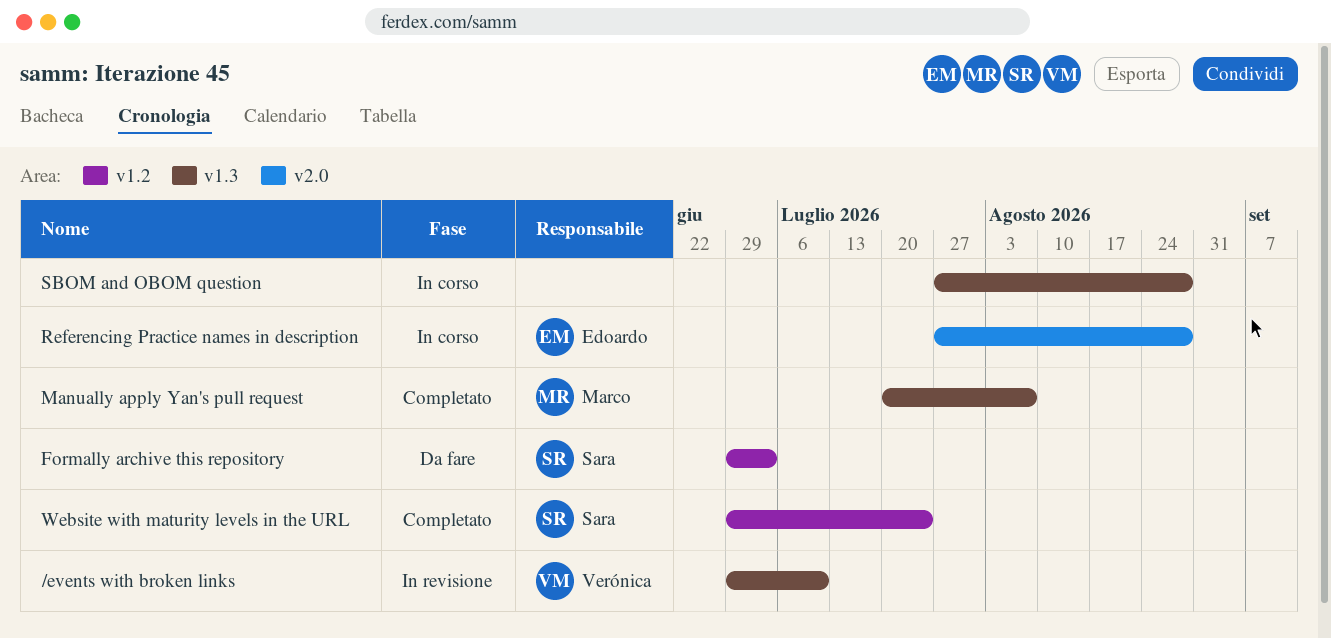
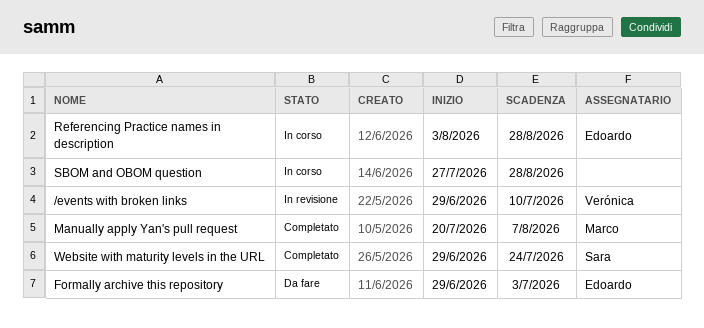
Formally archive this repository, owner: Sara -> Edoardo
Referencing Practice names in description, start: Jul 27 -> Aug 3

